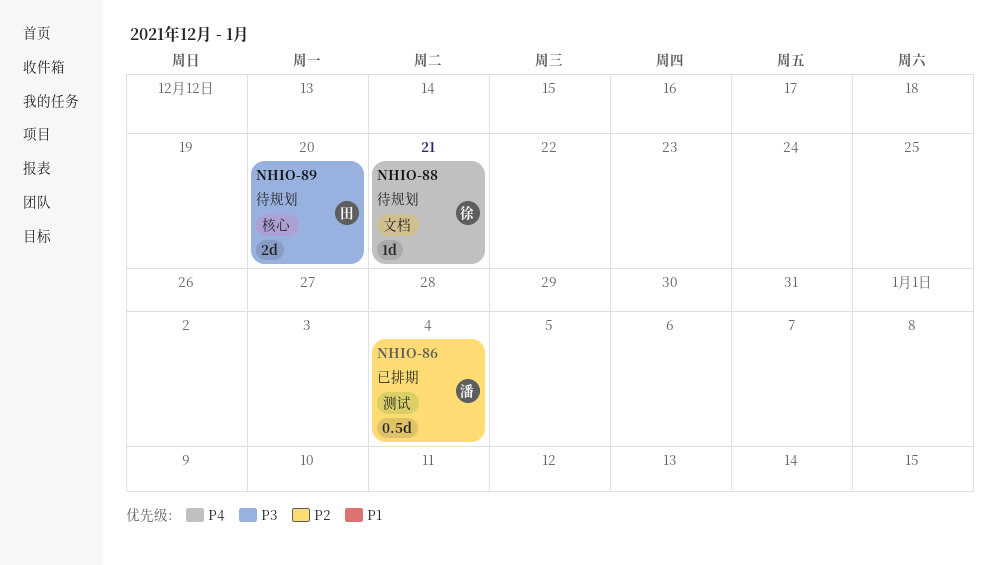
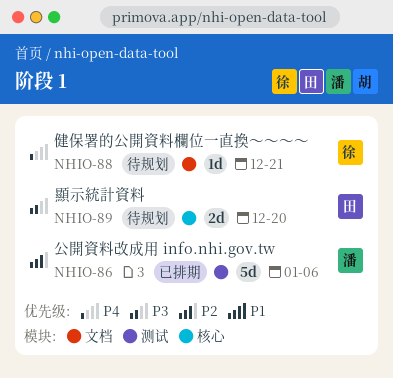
NHIO-86, estimate: 0.5d -> 5d
NHIO-86, due: Jan 4 -> Jan 6

